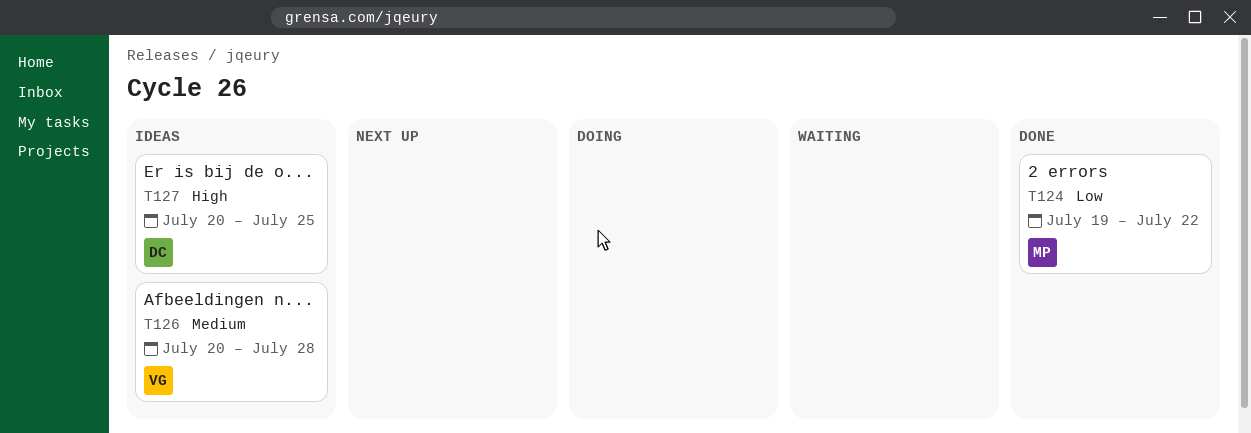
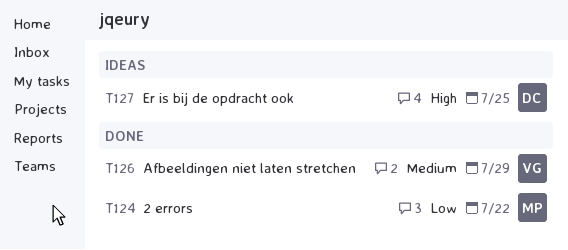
T126, status: Ideas -> Done
T126, due: Jul 28 -> Jul 29

